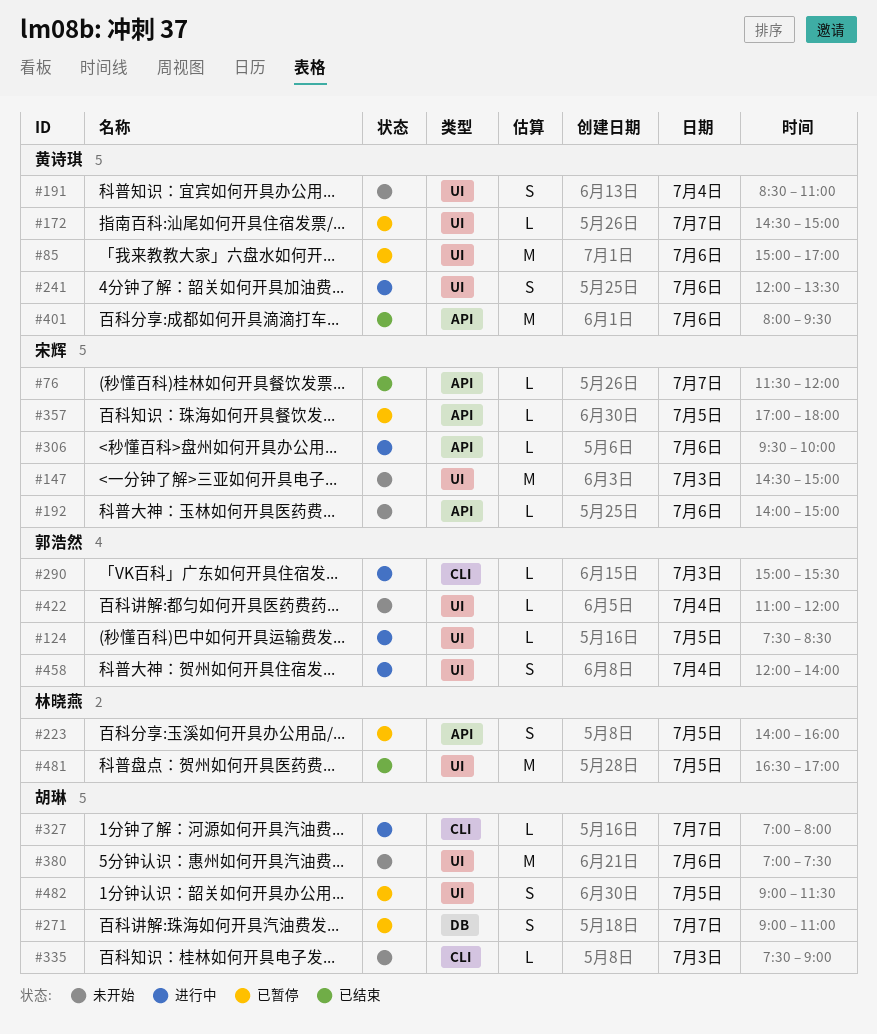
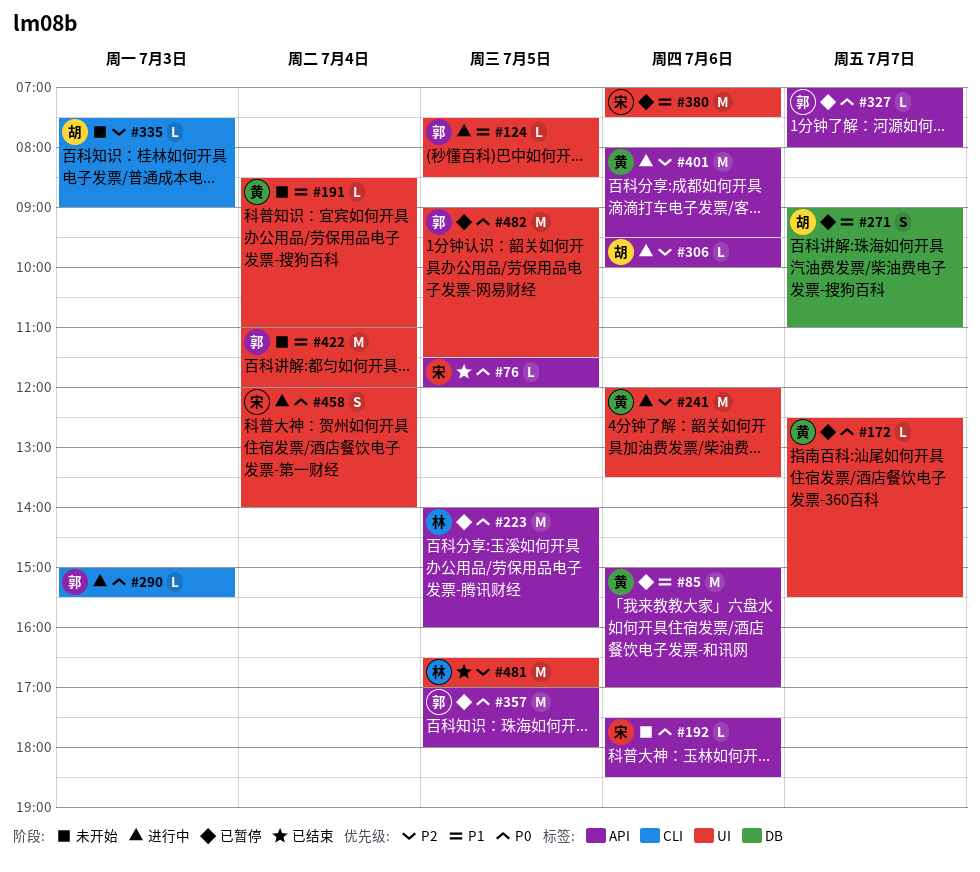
#76, day: Jul 7 -> Jul 5
#85, label: UI -> API
#147: present -> none
#172, begins: 14:30 -> 12:30
#172, ends: 15:00 -> 15:30
#191, estimate: S -> L
#192, begins: 14:00 -> 17:30
#192, ends: 15:00 -> 18:30
#223, estimate: S -> M
#241, estimate: S -> M
#306, owner: 宋辉 -> 胡琳
#327, status: 进行中 -> 已暂停
#327, owner: 胡琳 -> 郭浩然
#327, label: CLI -> API
#357, owner: 宋辉 -> 郭浩然
#357, estimate: L -> M
#380, status: 未开始 -> 已暂停
#380, owner: 胡琳 -> 宋辉
#401, status: 已结束 -> 进行中
#422, estimate: L -> M
#458, owner: 郭浩然 -> 宋辉
#482, owner: 胡琳 -> 郭浩然
#482, estimate: S -> M

